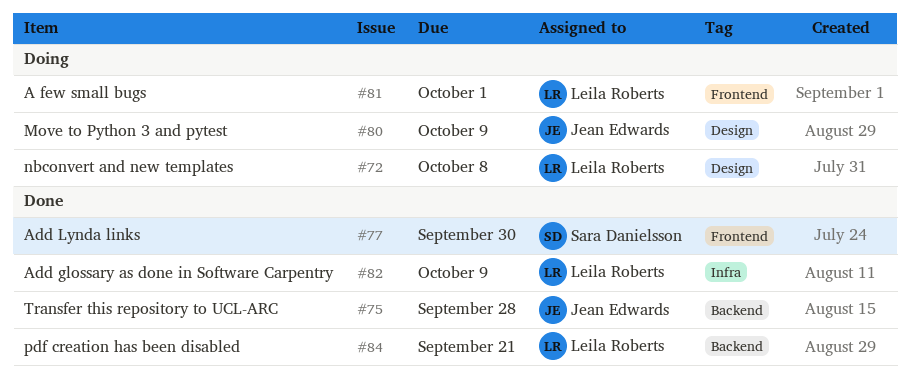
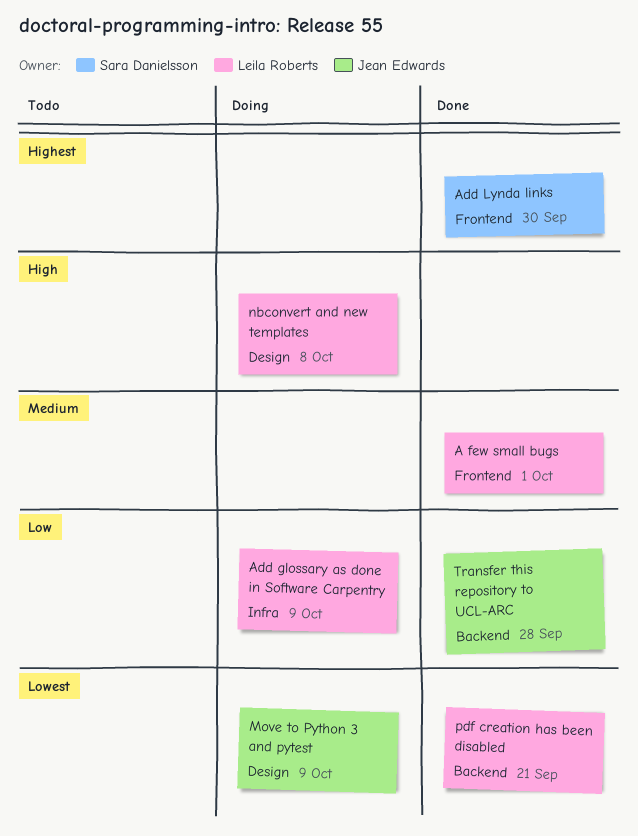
A few small bugs, status: Doing -> Done
Add glossary as done in Software Carpentry, status: Done -> Doing

